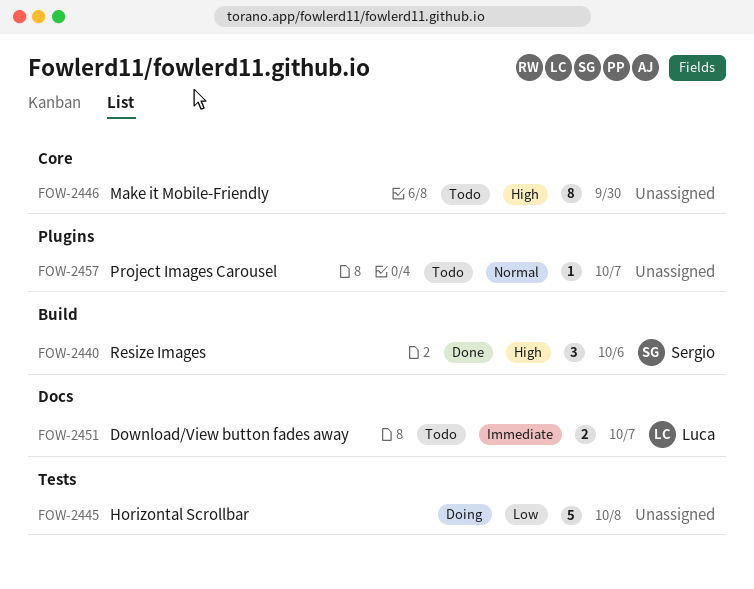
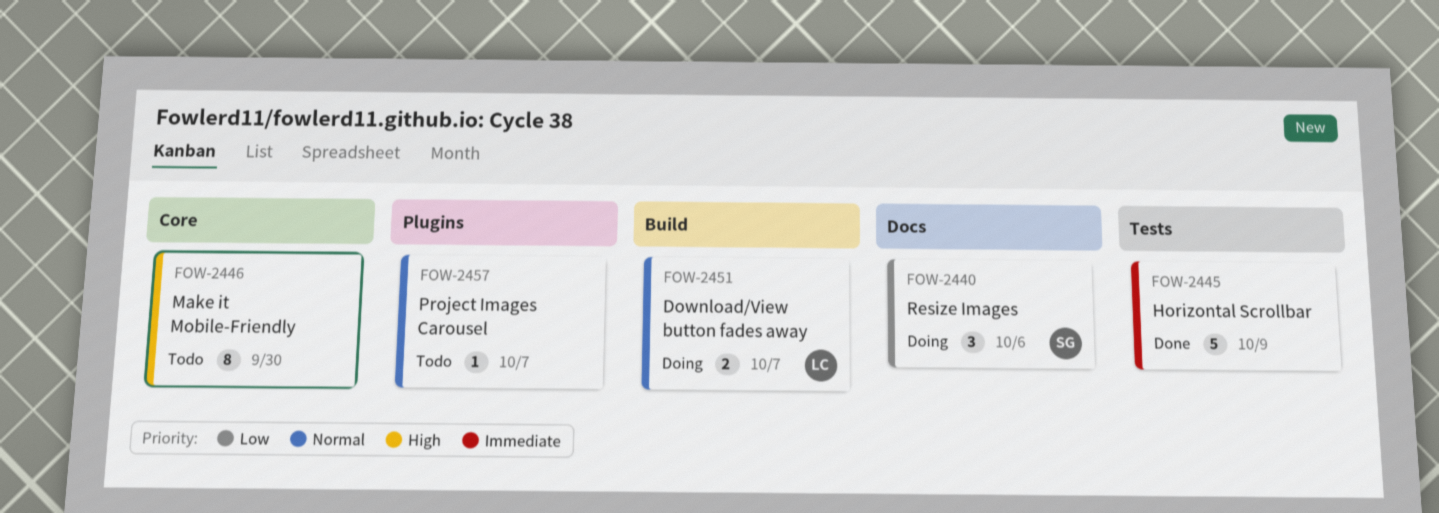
FOW-2440, status: Done -> Doing
FOW-2440, priority: High -> Low
FOW-2440, label: Build -> Docs
FOW-2445, status: Doing -> Done
FOW-2445, priority: Low -> Immediate
FOW-2445, due: Oct 8 -> Oct 9
FOW-2451, status: Todo -> Doing
FOW-2451, priority: Immediate -> Normal
FOW-2451, label: Docs -> Build

